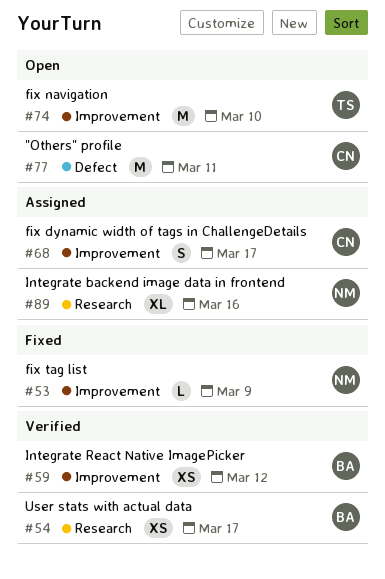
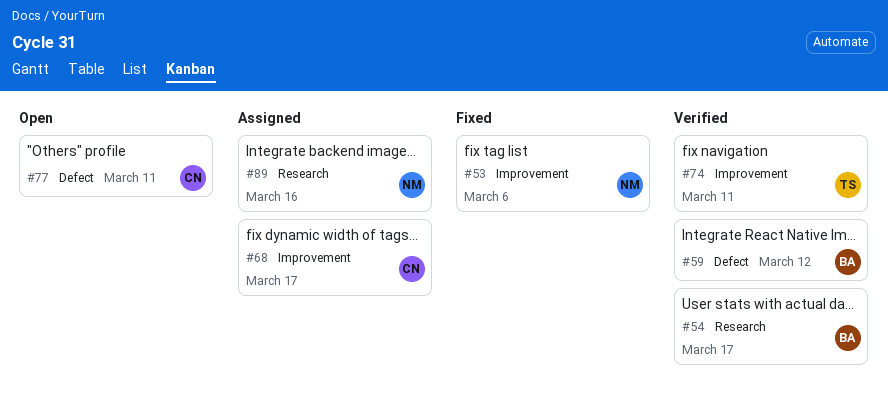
#53, due: Mar 9 -> Mar 6
#59, label: Improvement -> Defect
#74, status: Open -> Verified
#74, due: Mar 10 -> Mar 11

